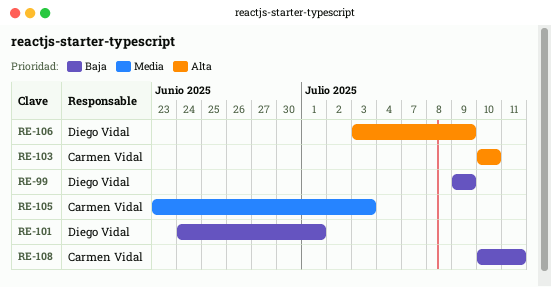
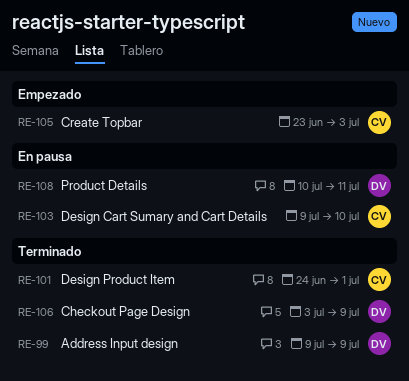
RE-101, owner: Diego Vidal -> Carmen Vidal
RE-103, start: Jul 10 -> Jul 9
RE-108, owner: Carmen Vidal -> Diego Vidal

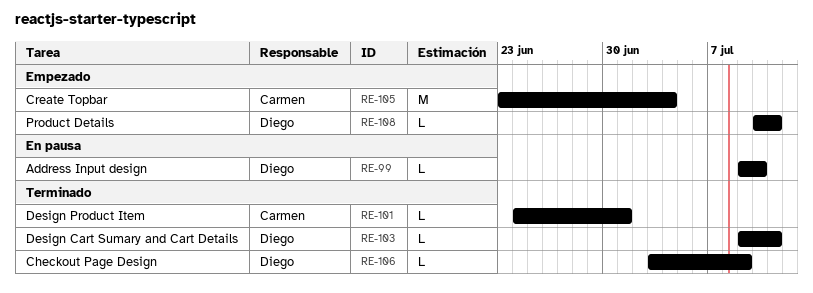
RE-99, status: Terminado -> En pausa
RE-99, due: Jul 9 -> Jul 10
RE-103, status: En pausa -> Terminado
RE-103, owner: Carmen -> Diego
RE-103, due: Jul 10 -> Jul 11
RE-105, due: Jul 3 -> Jul 4
RE-108, status: En pausa -> Empezado

